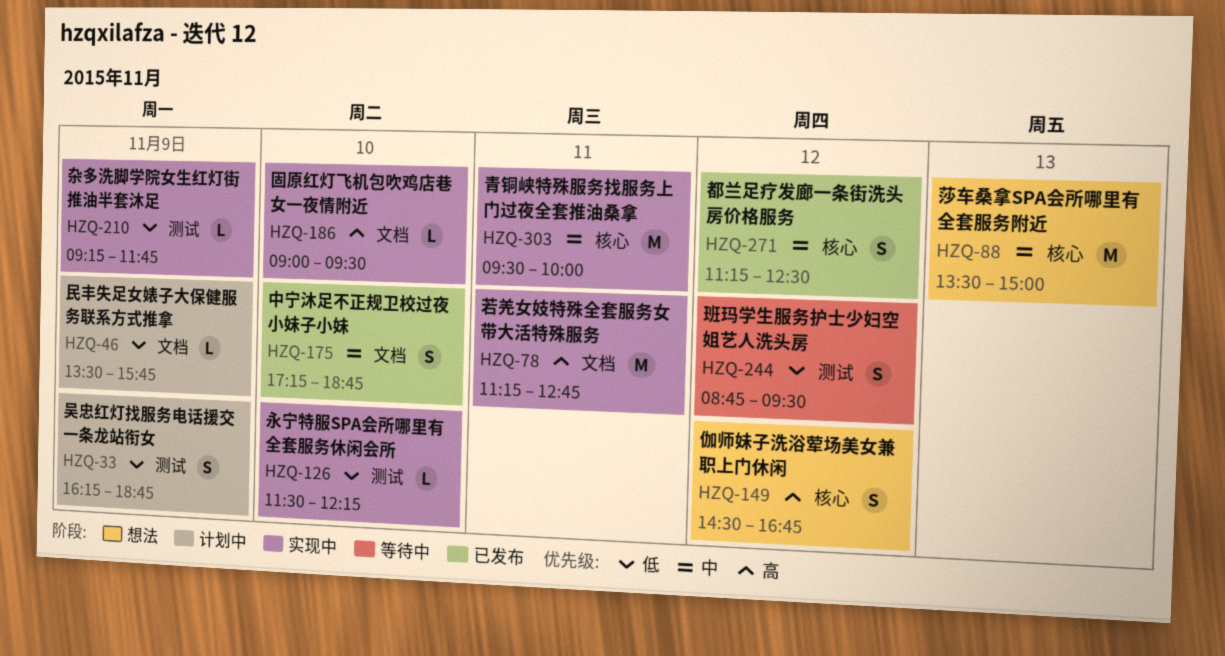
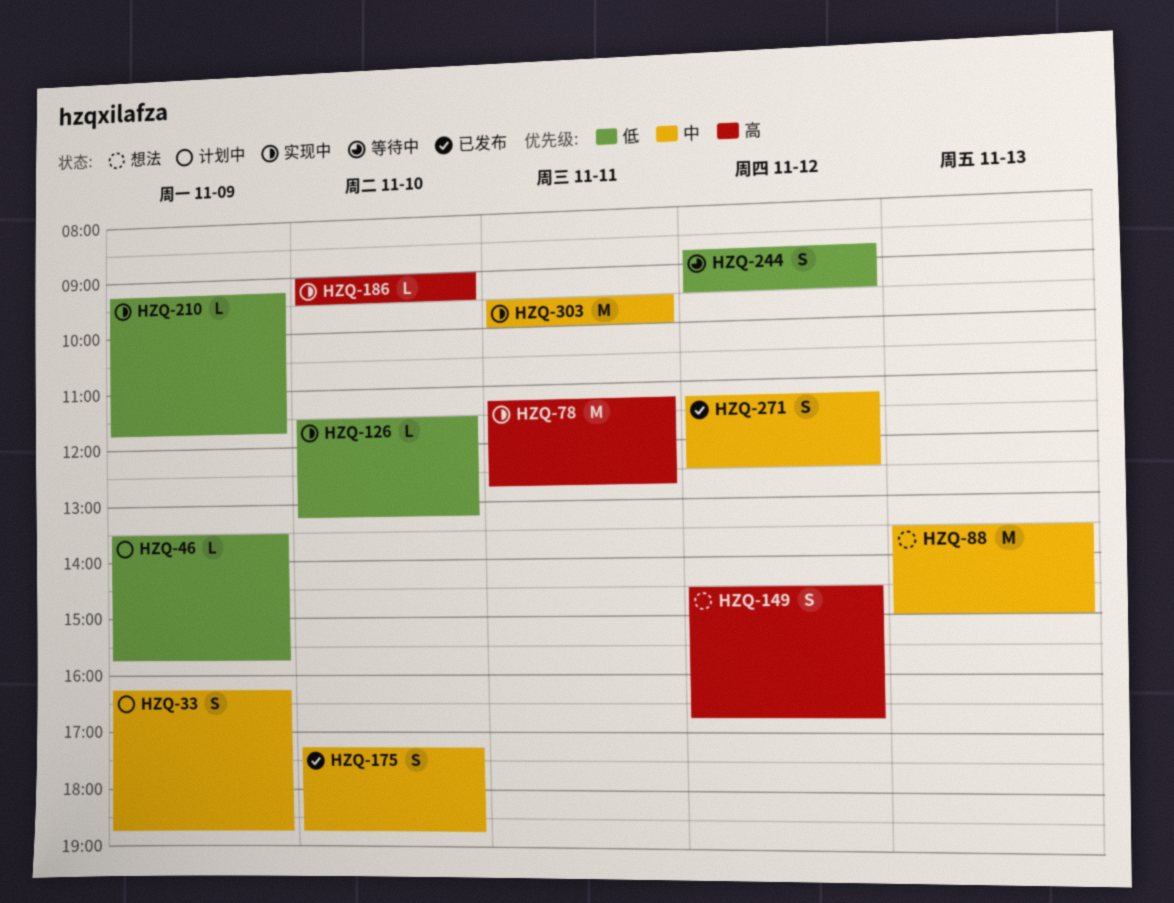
HZQ-33, priority: 低 -> 中
HZQ-126, ends: 12:15 -> 13:15

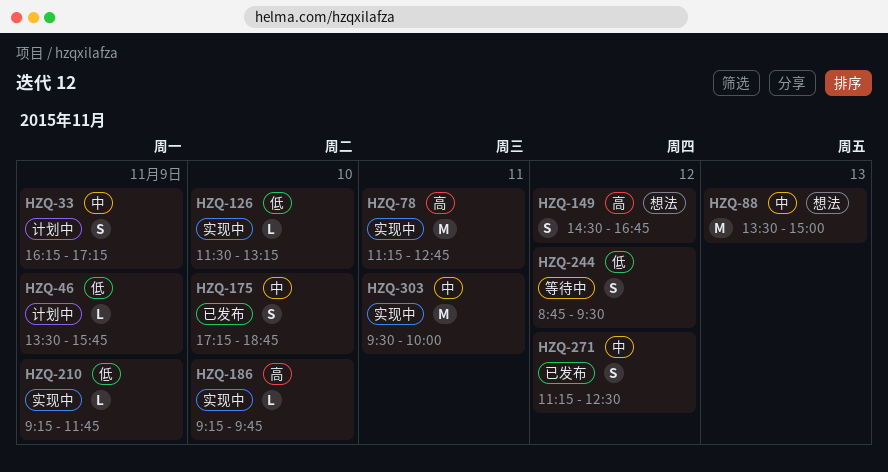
HZQ-33, ends: 18:45 -> 17:15
HZQ-186, begins: 09:00 -> 09:15
HZQ-186, ends: 09:30 -> 09:45

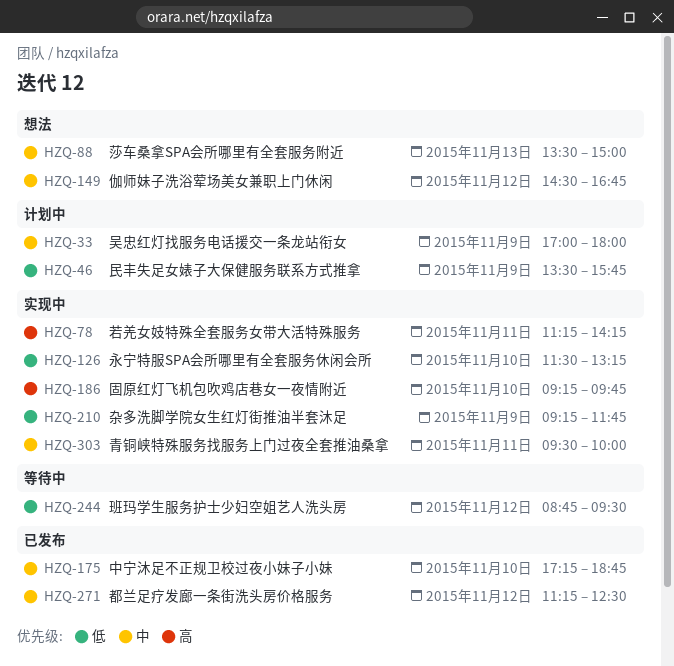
HZQ-33, begins: 16:15 -> 17:00
HZQ-33, ends: 17:15 -> 18:00
HZQ-78, ends: 12:45 -> 14:15
HZQ-149, priority: 高 -> 中

